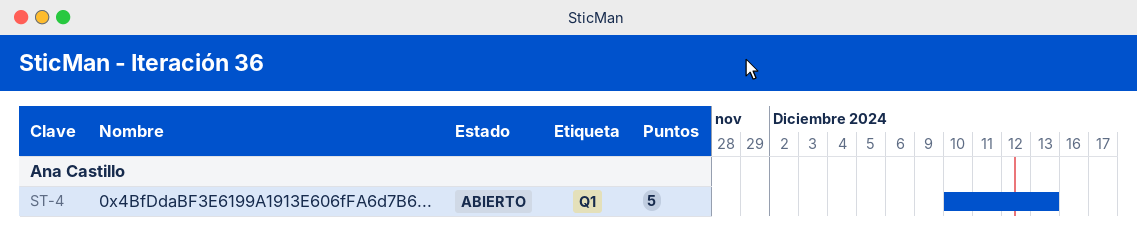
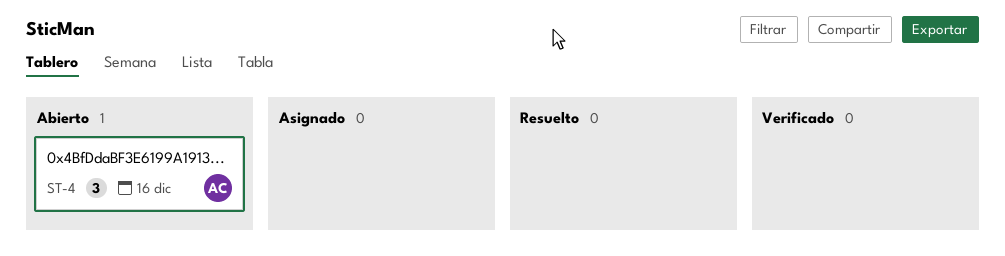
ST-4, estimate: 5 -> 3
ST-4, due: Dec 13 -> Dec 16

